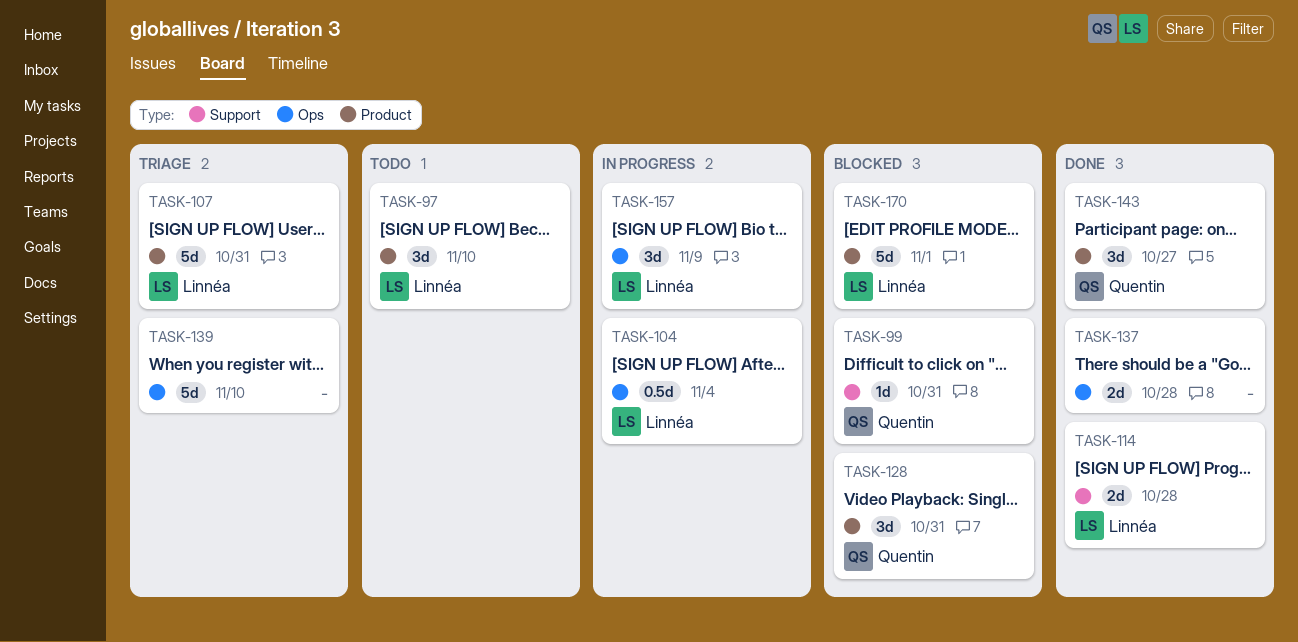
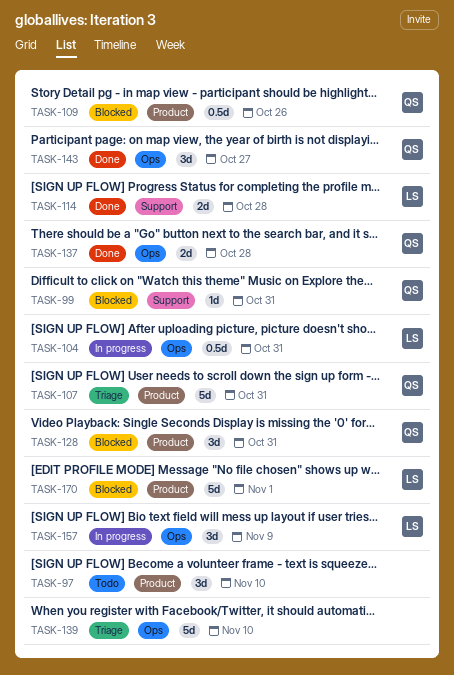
TASK-97, owner: Linnéa -> none
TASK-104, due: Nov 4 -> Oct 31
TASK-107, owner: Linnéa -> Quentin
TASK-109: none -> present
TASK-137, owner: none -> Quentin
TASK-143, label: Product -> Ops

